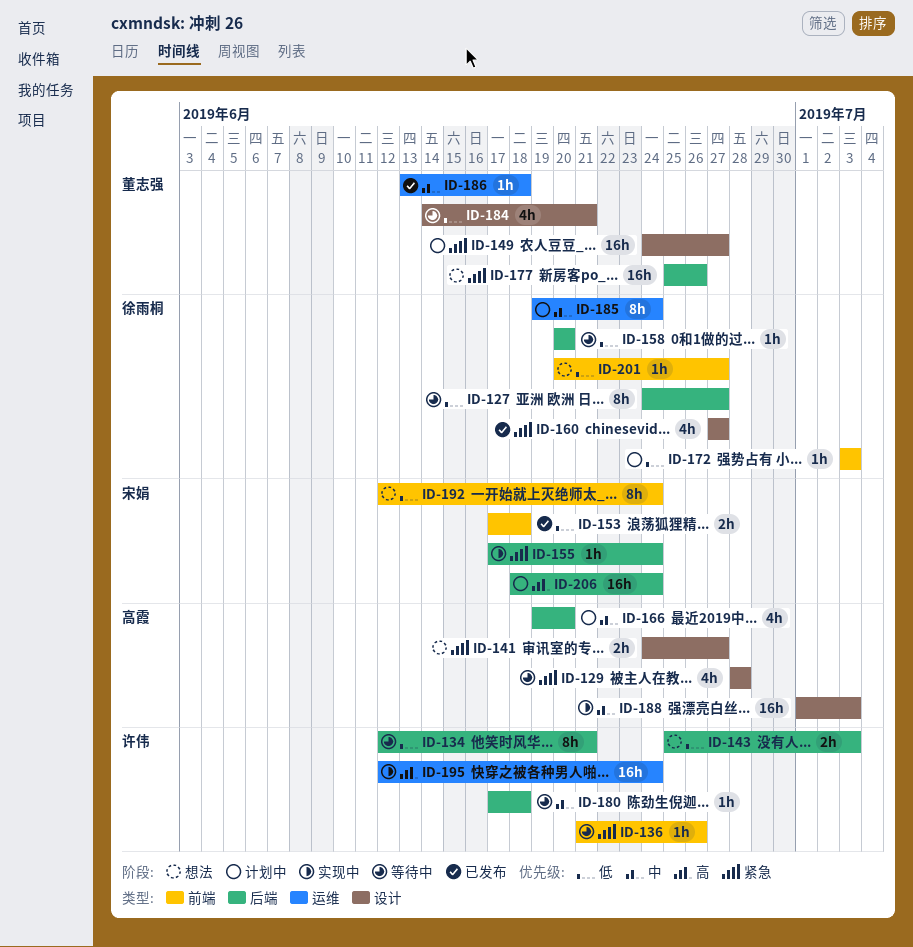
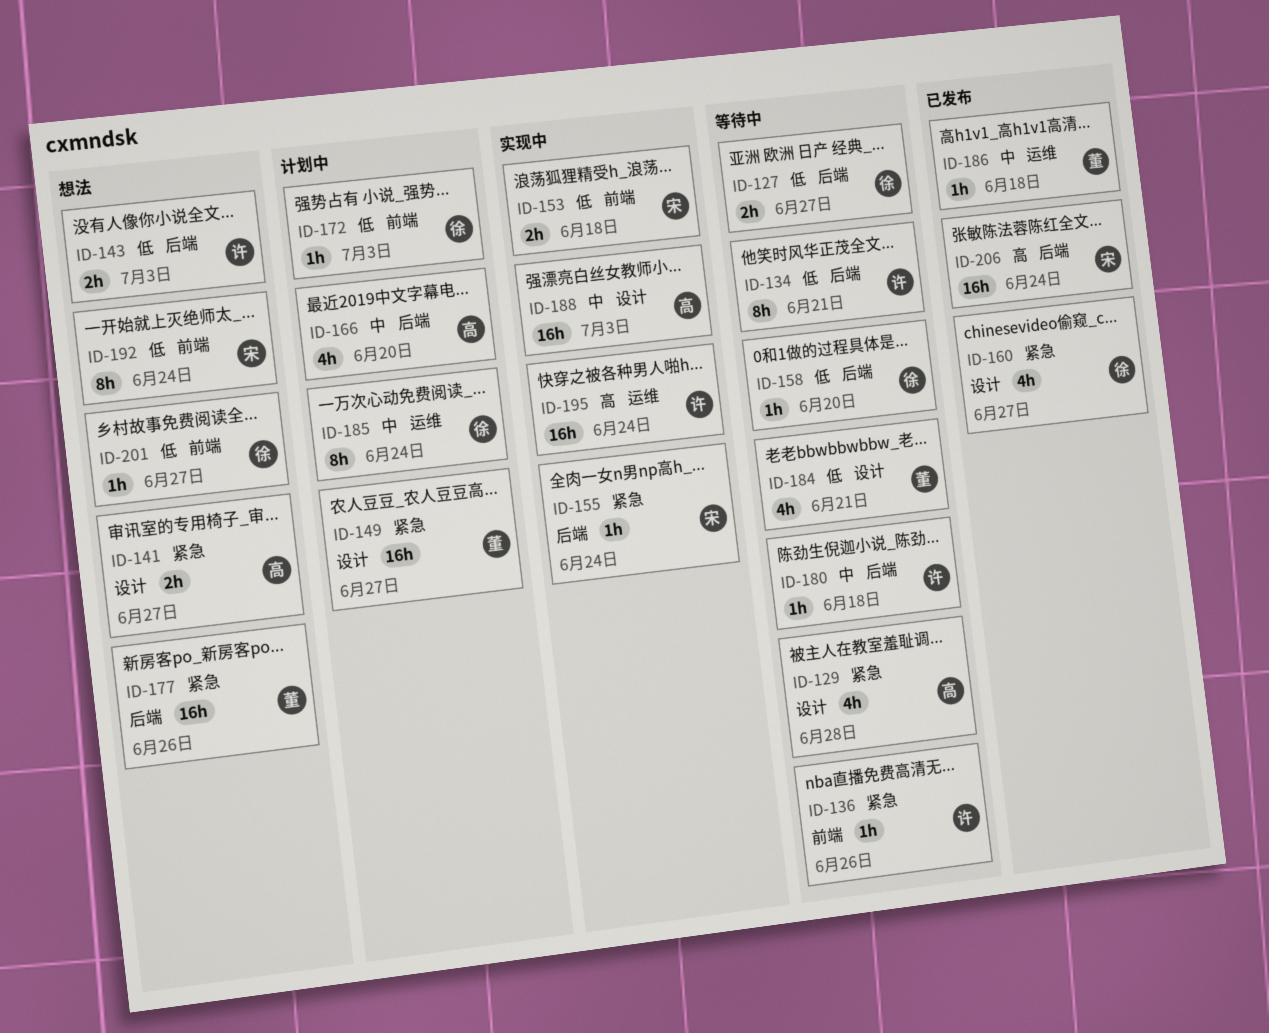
ID-127, estimate: 8h -> 2h
ID-153, status: 已发布 -> 实现中
ID-206, status: 计划中 -> 已发布

